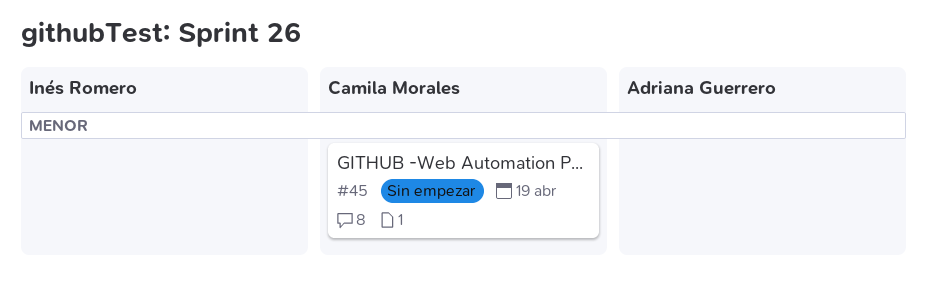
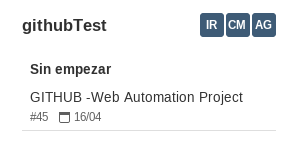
#45, due: Apr 19 -> Apr 16

